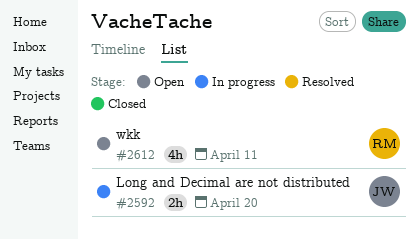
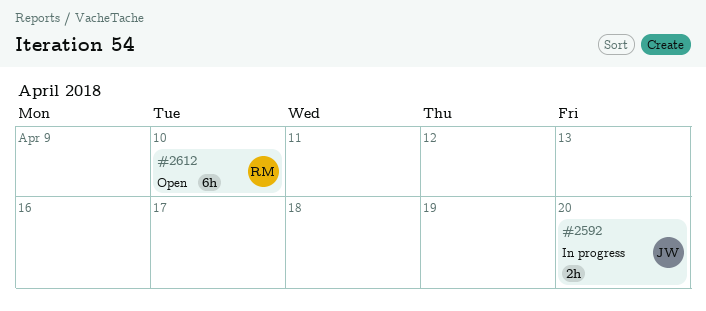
#2612, estimate: 4h -> 6h
#2612, due: Apr 11 -> Apr 10

